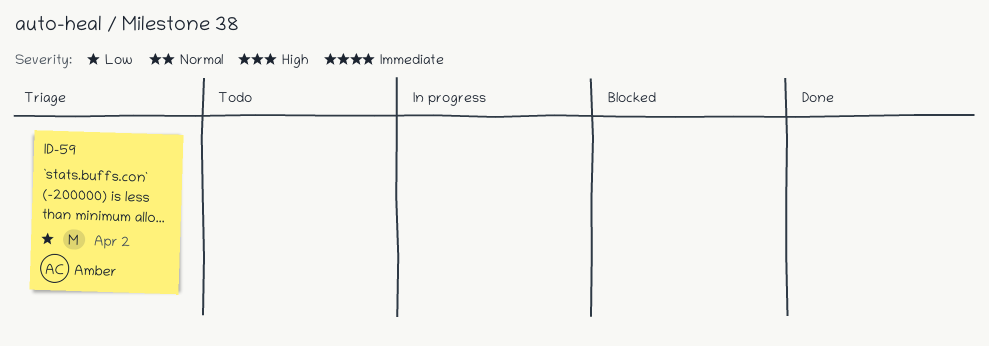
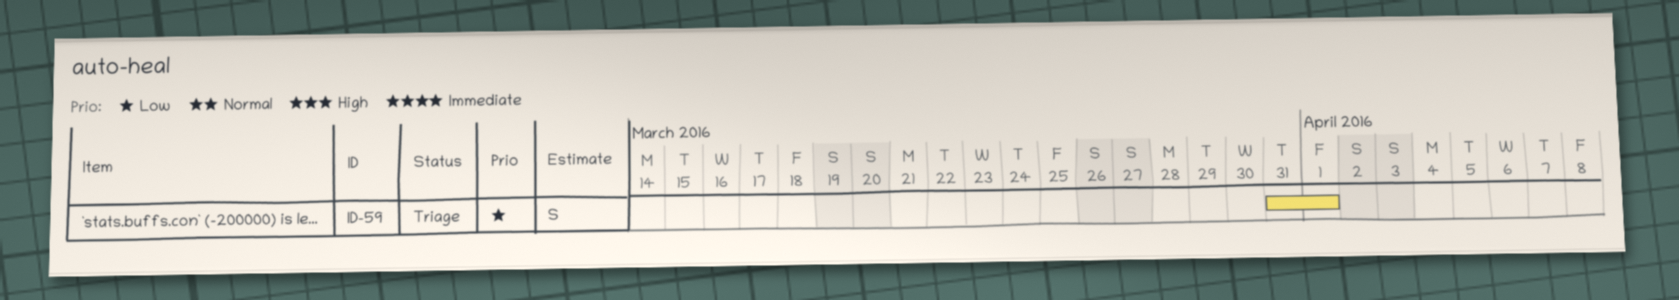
ID-59, estimate: M -> S
ID-59, due: Apr 2 -> Apr 1

